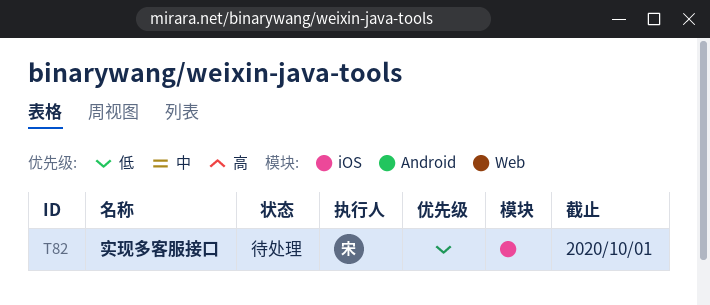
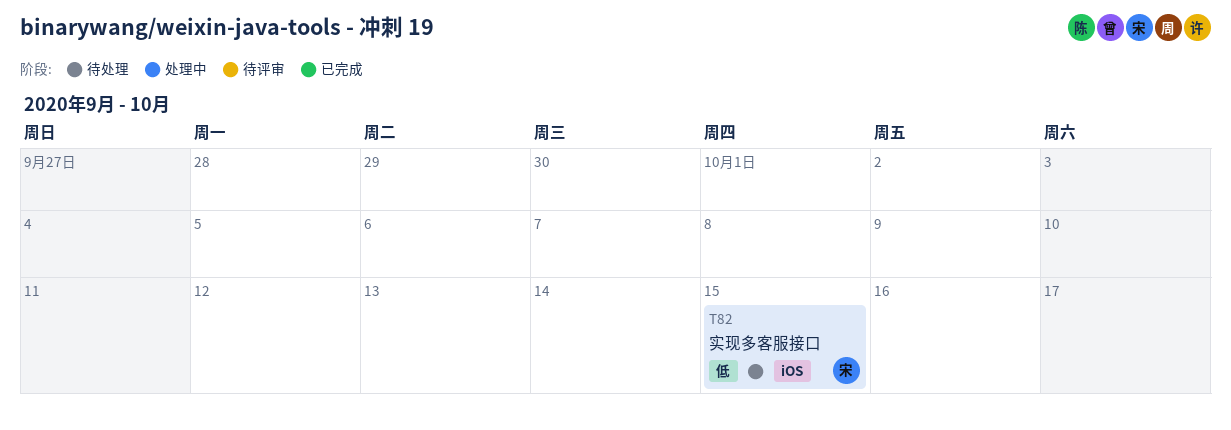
T82, due: Oct 1 -> Oct 15

